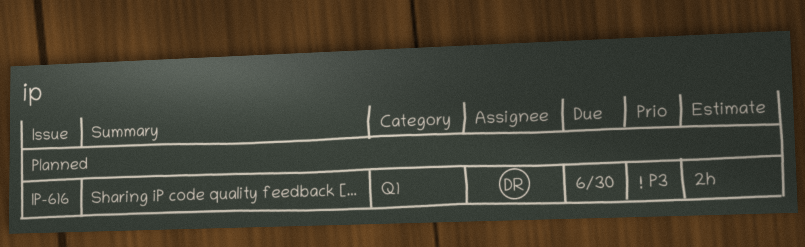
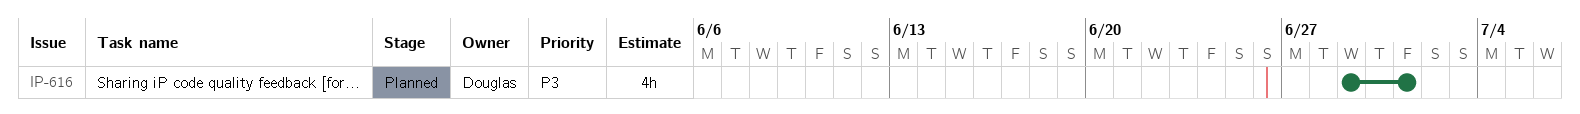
IP-616, estimate: 2h -> 4h
IP-616, due: Jun 30 -> Jul 1

